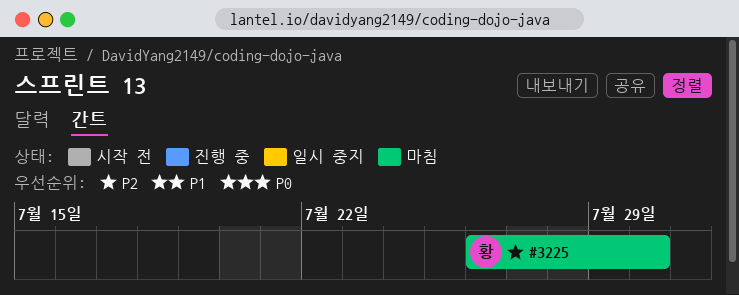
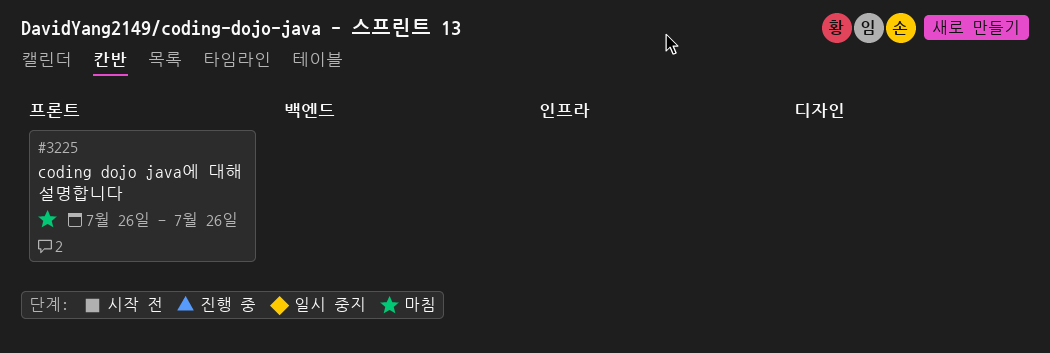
#3225, due: Jul 30 -> Jul 26

